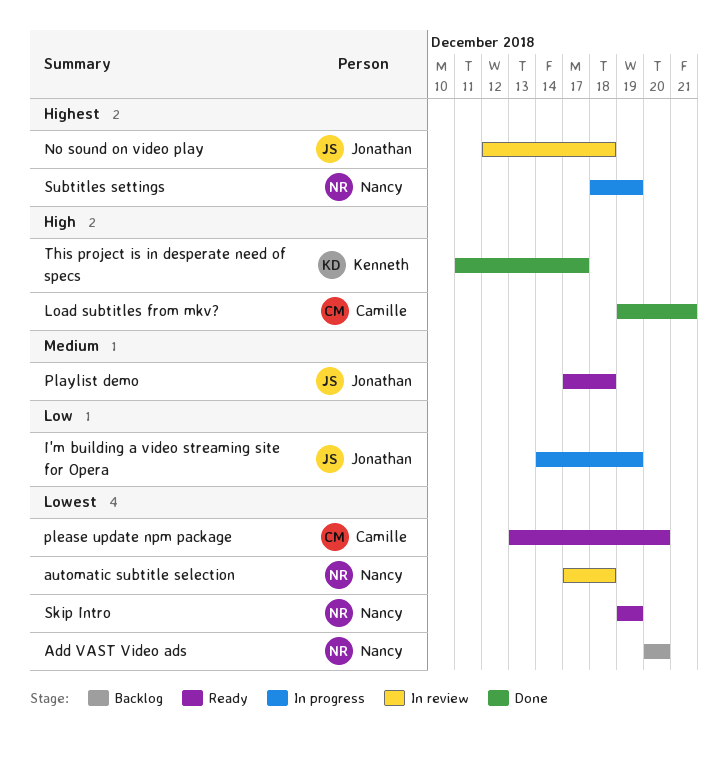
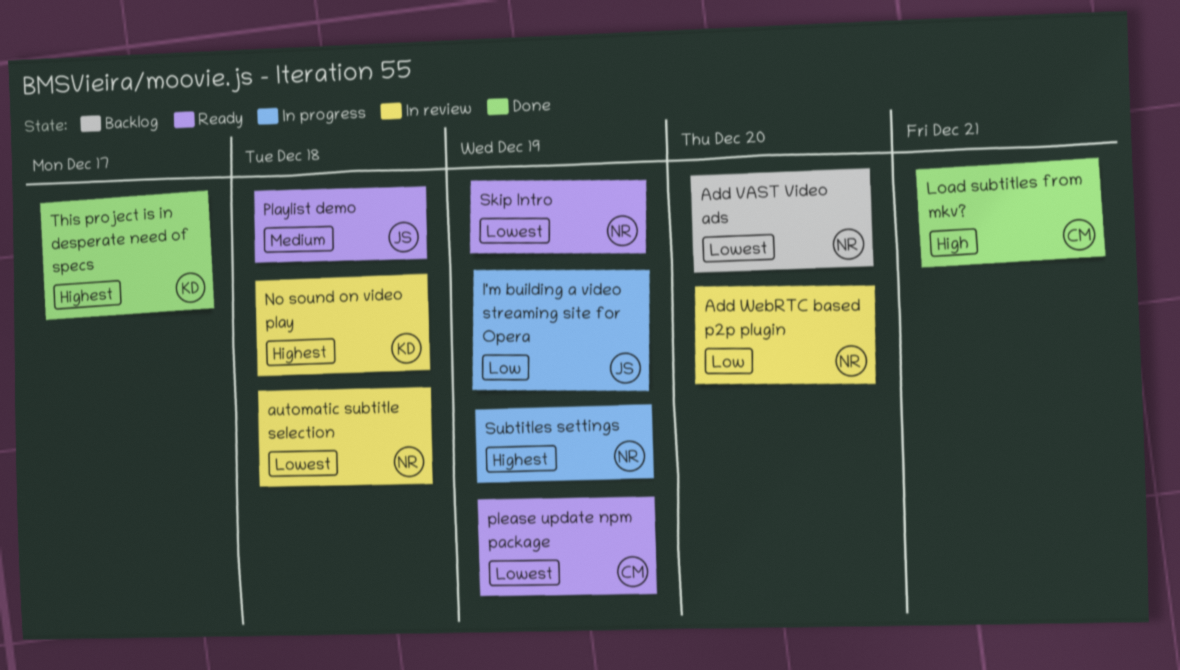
Add WebRTC based p2p plugin: none -> present
No sound on video play, owner: Jonathan -> Kenneth
please update npm package, due: Dec 20 -> Dec 19
This project is in desperate need of specs, priority: High -> Highest

